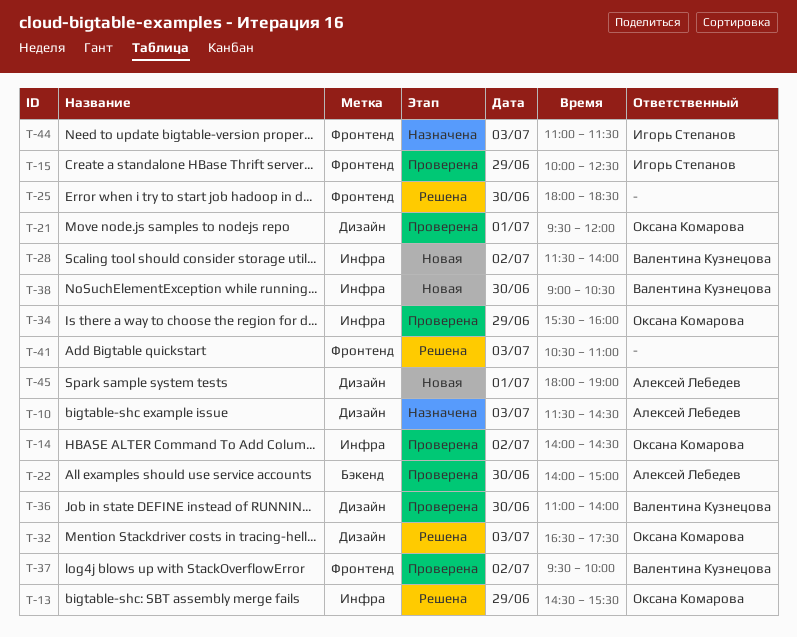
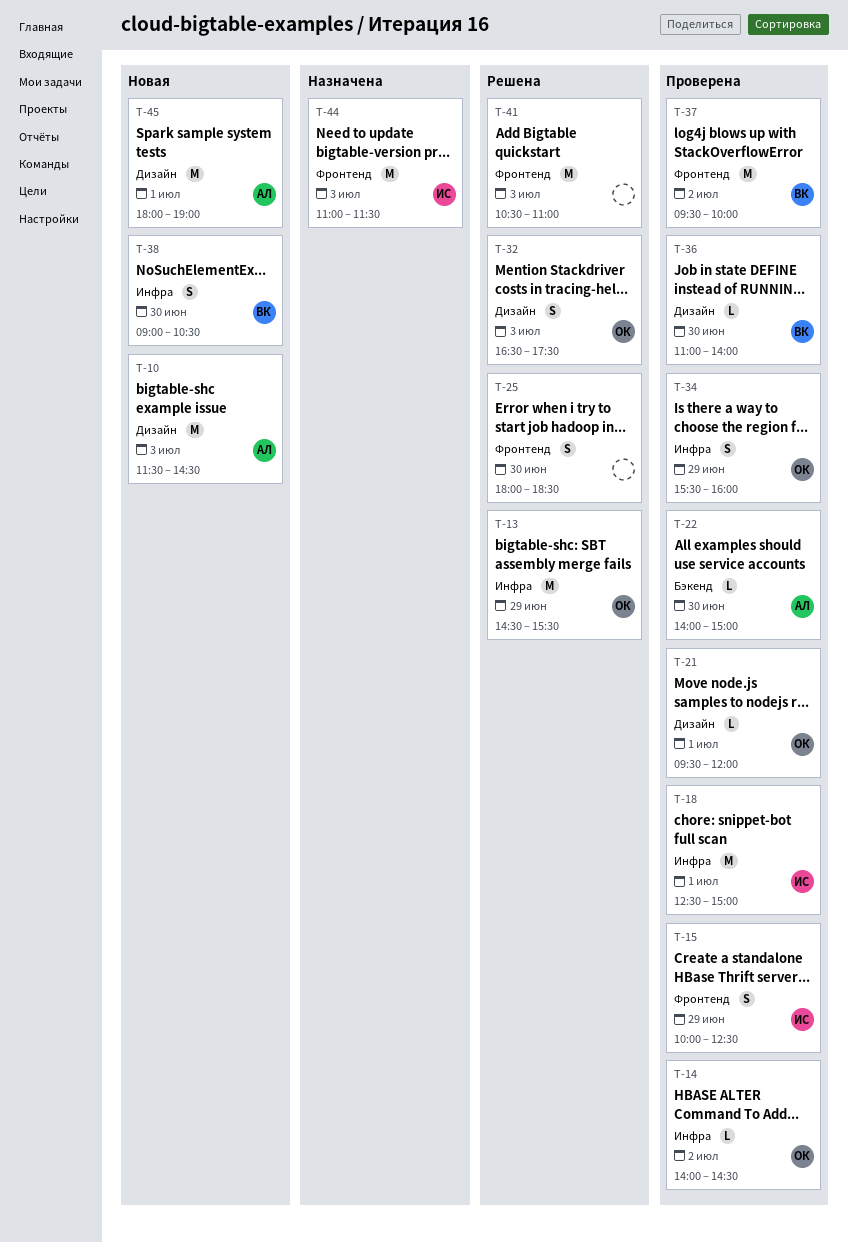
T-10, status: Назначена -> Новая
T-18: none -> present
T-28: present -> none

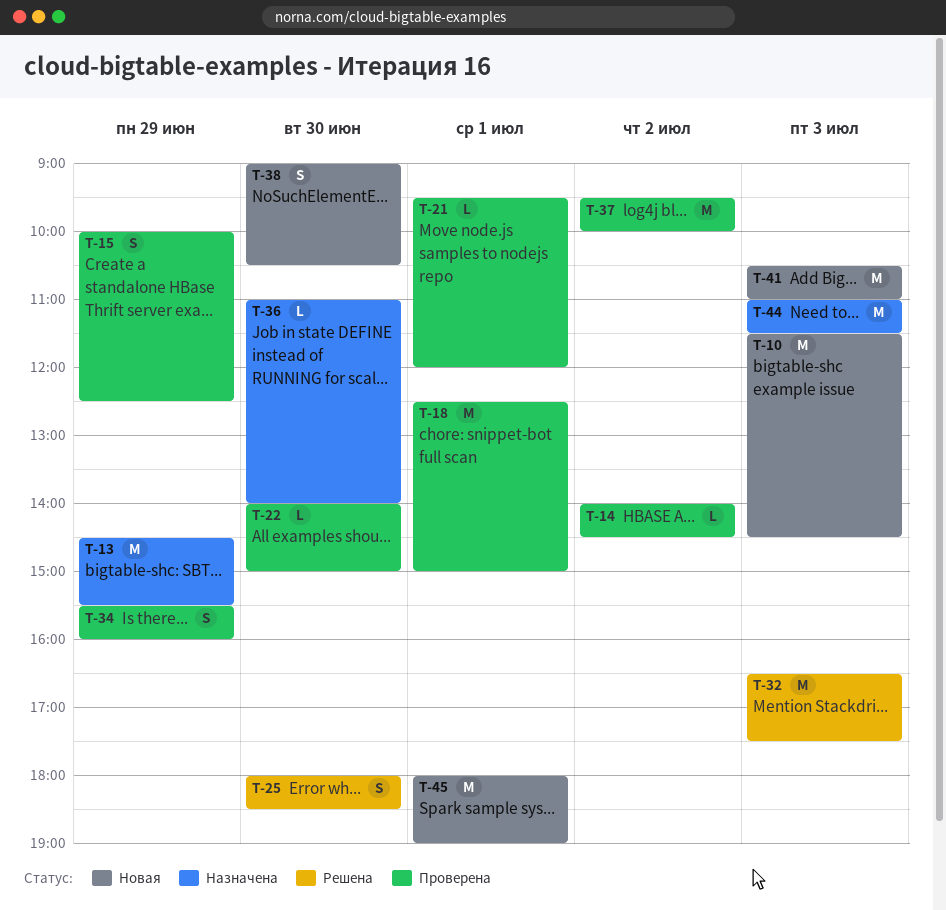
T-13, status: Решена -> Назначена
T-32, estimate: S -> M
T-36, status: Проверена -> Назначена
T-41, status: Решена -> Новая

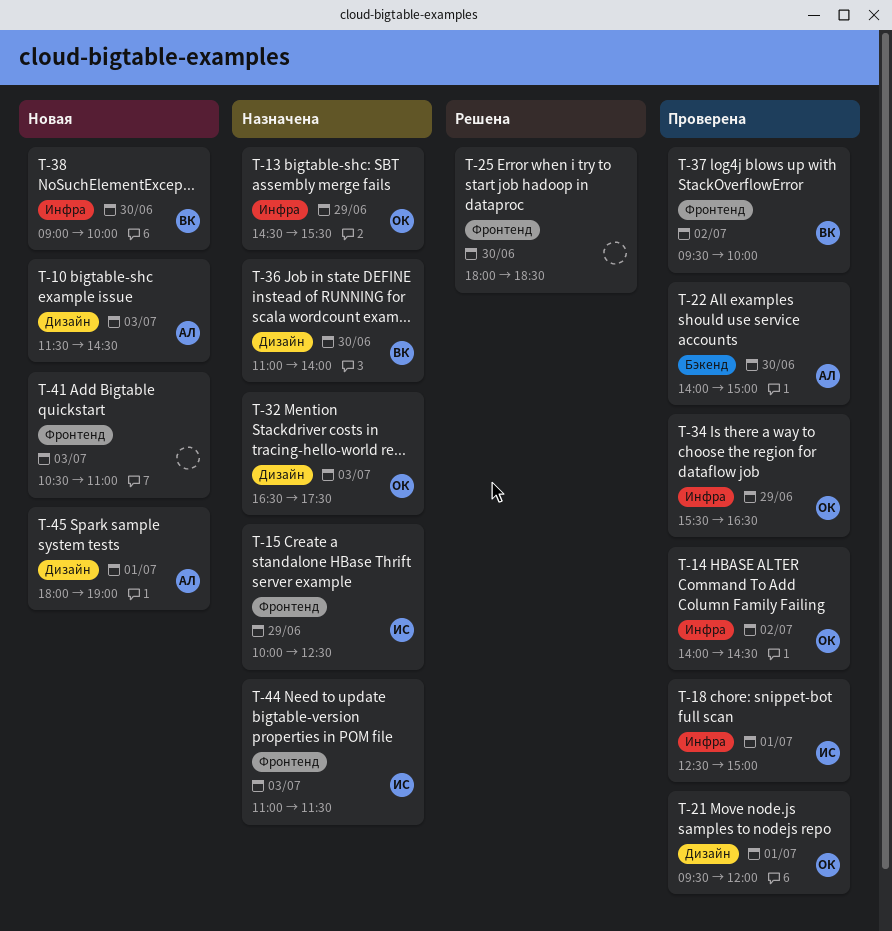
T-15, status: Проверена -> Назначена
T-32, status: Решена -> Назначена
T-34, ends: 16:00 -> 16:30
T-38, ends: 10:30 -> 10:00

